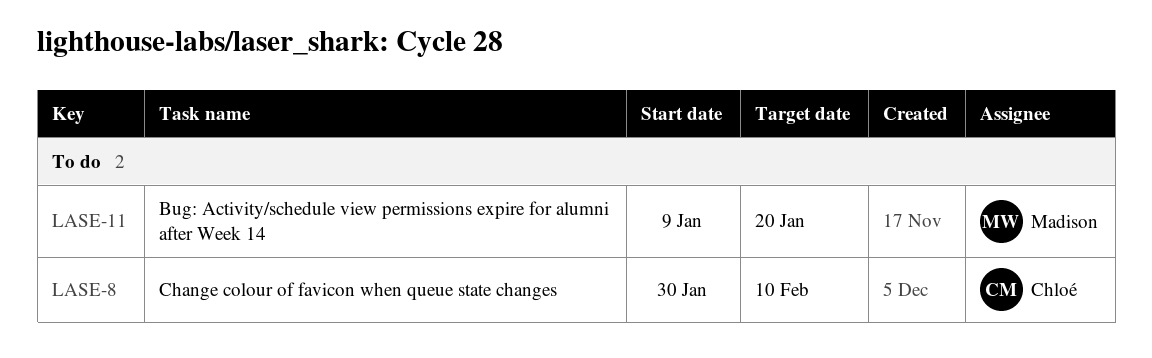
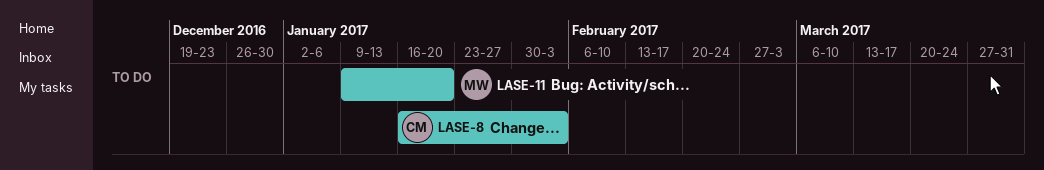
LASE-8, start: Jan 30 -> Jan 16
LASE-8, due: Feb 10 -> Feb 3

